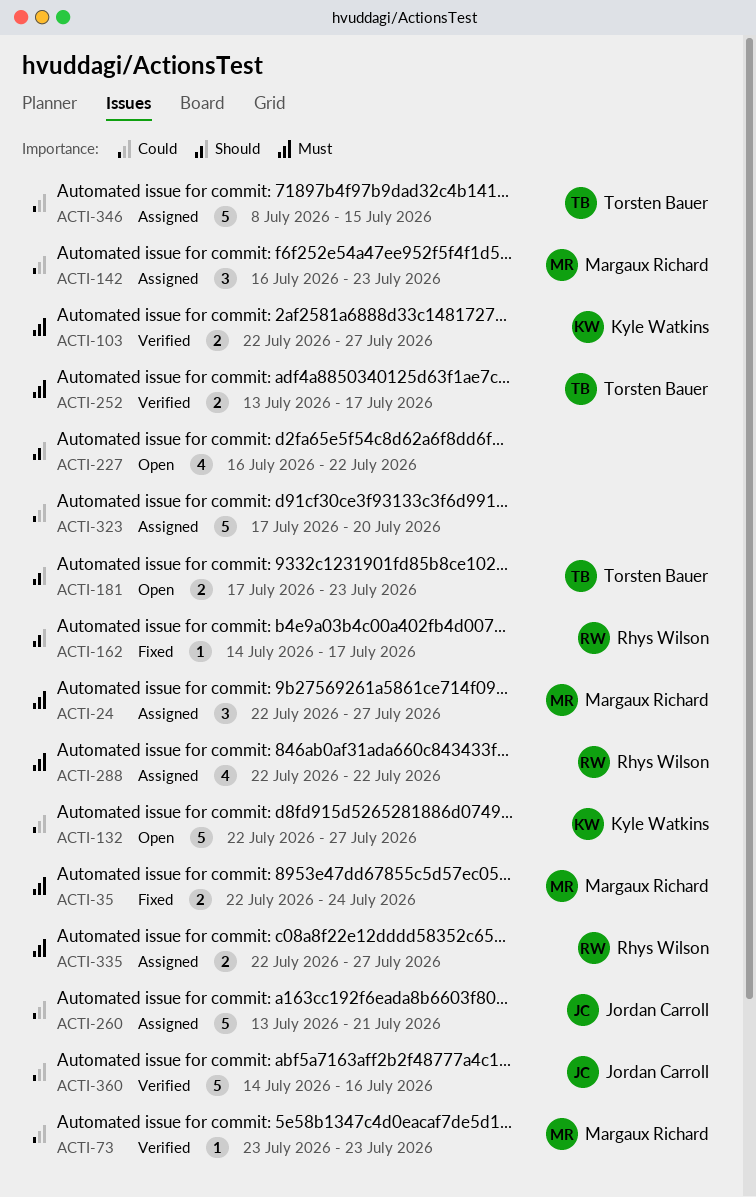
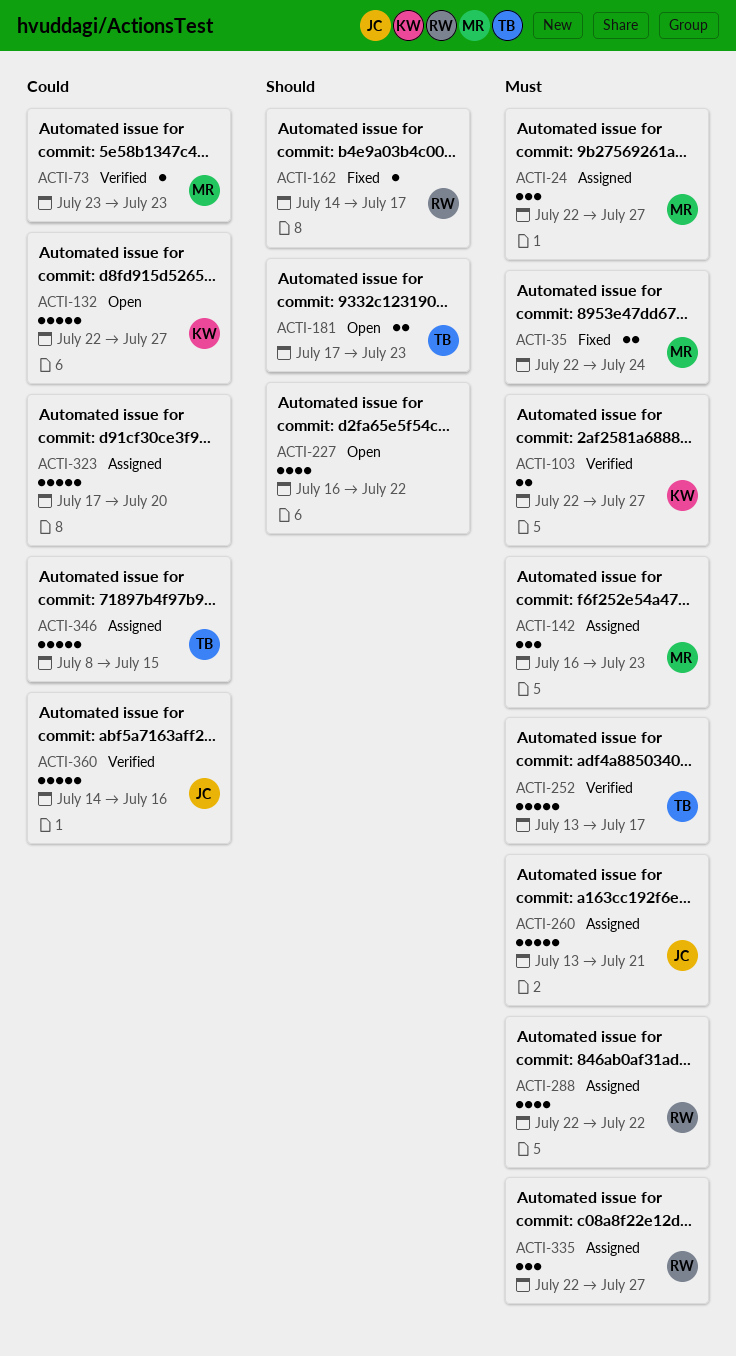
ACTI-142, priority: Could -> Must
ACTI-252, estimate: 2 -> 5
ACTI-260, priority: Could -> Must
ACTI-335, estimate: 2 -> 3

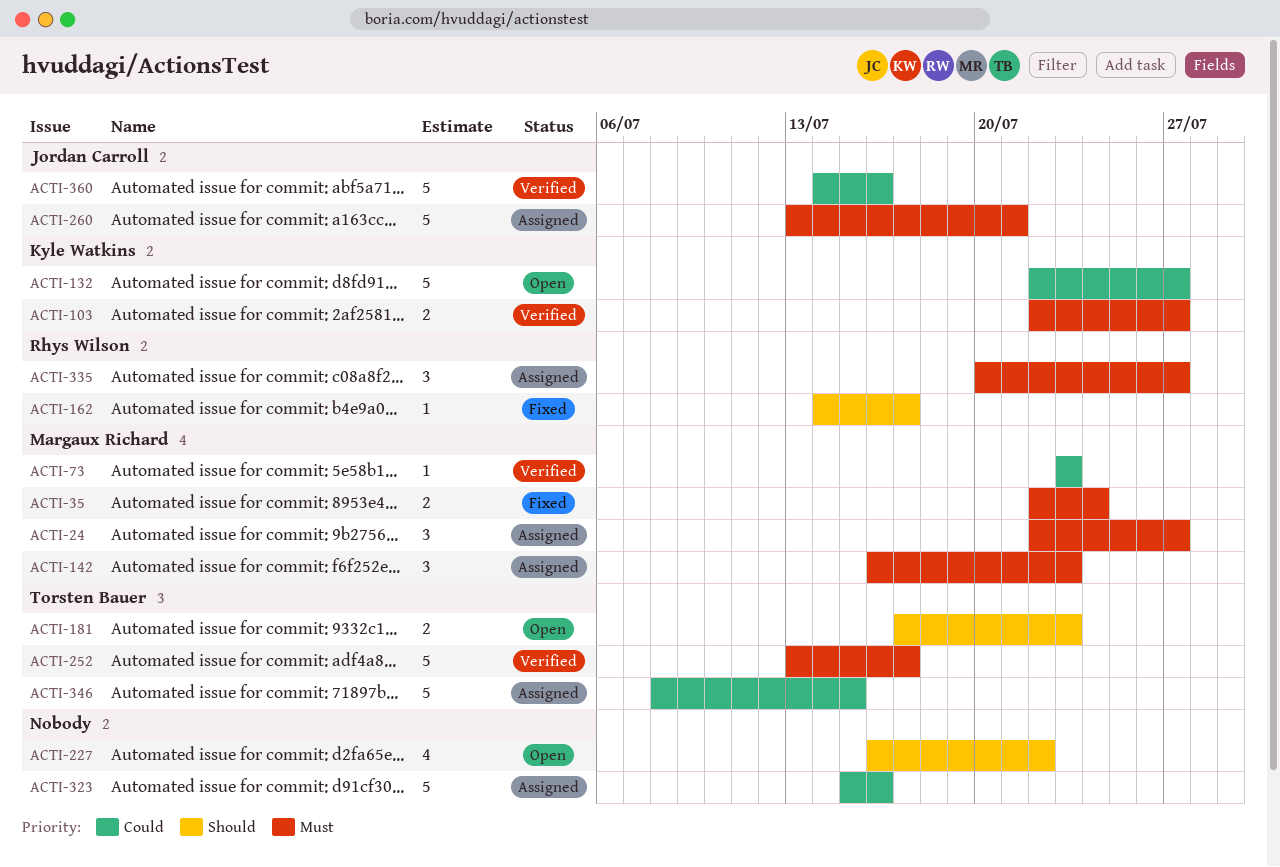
ACTI-288: present -> none
ACTI-323, start: Jul 17 -> Jul 15
ACTI-323, due: Jul 20 -> Jul 16
ACTI-335, start: Jul 22 -> Jul 20

